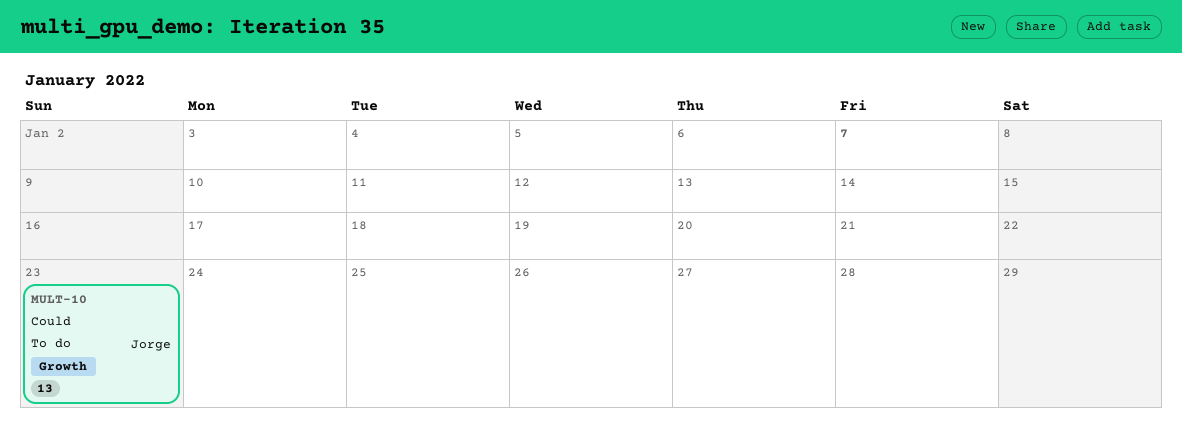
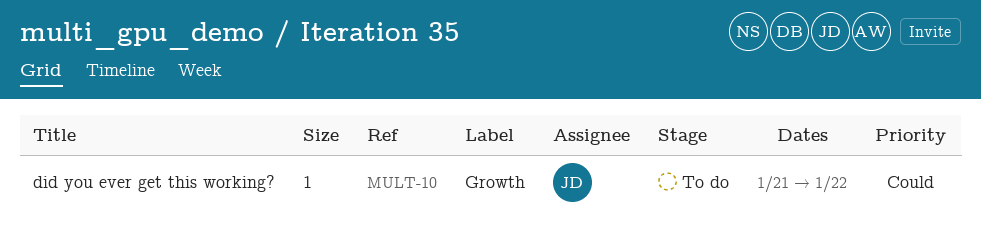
MULT-10, estimate: 13 -> 1
MULT-10, due: Jan 23 -> Jan 22

